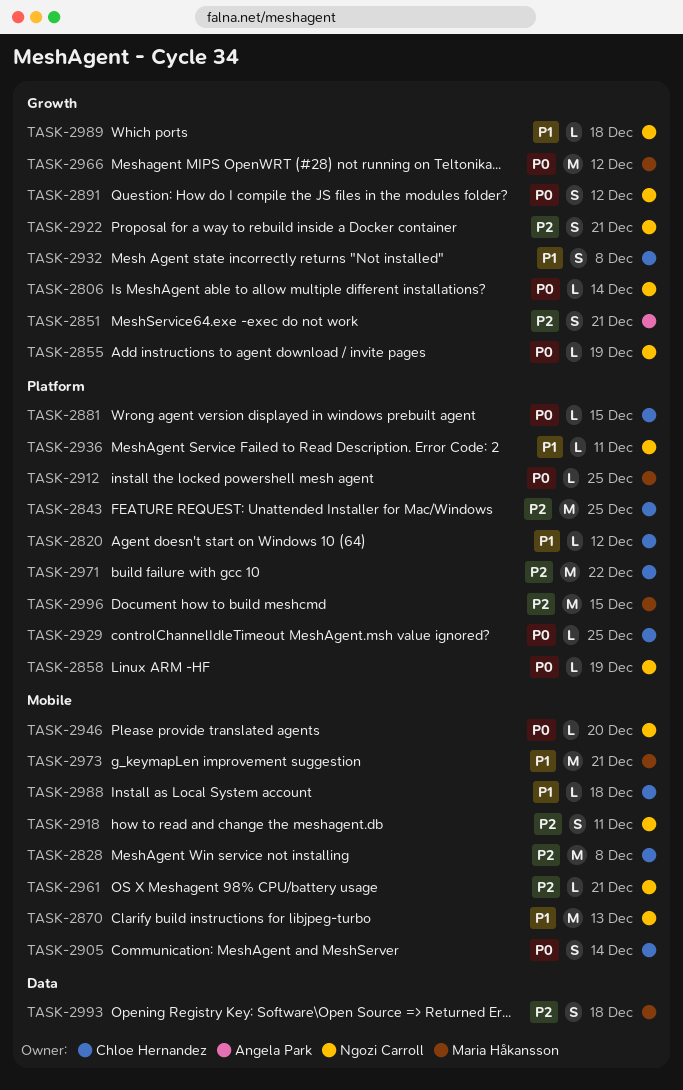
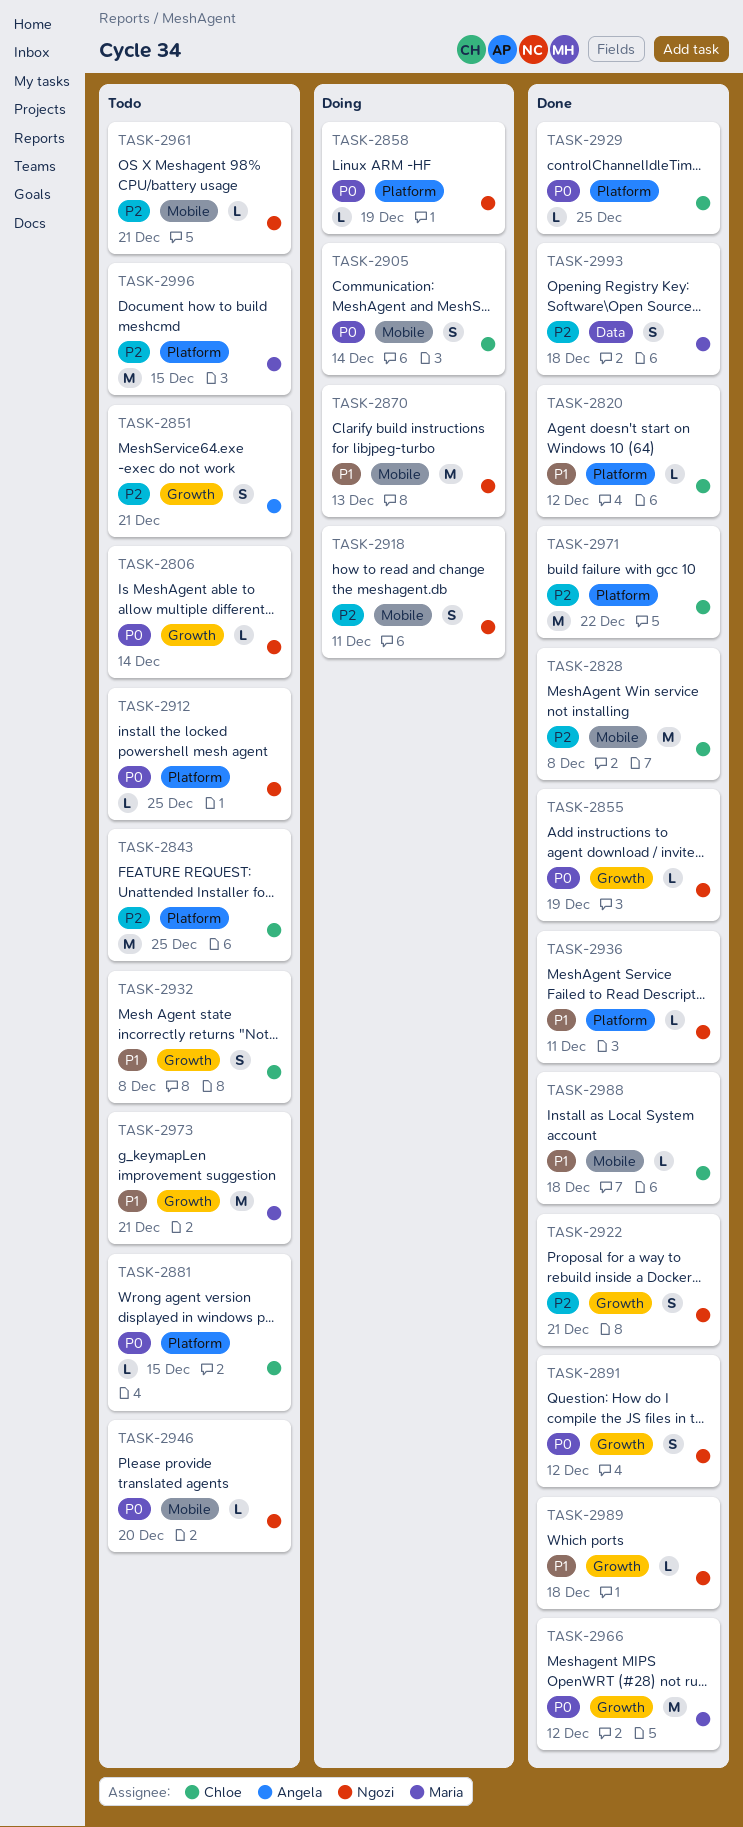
TASK-2912, owner: Maria Håkansson -> Ngozi Carroll
TASK-2973, label: Mobile -> Growth

